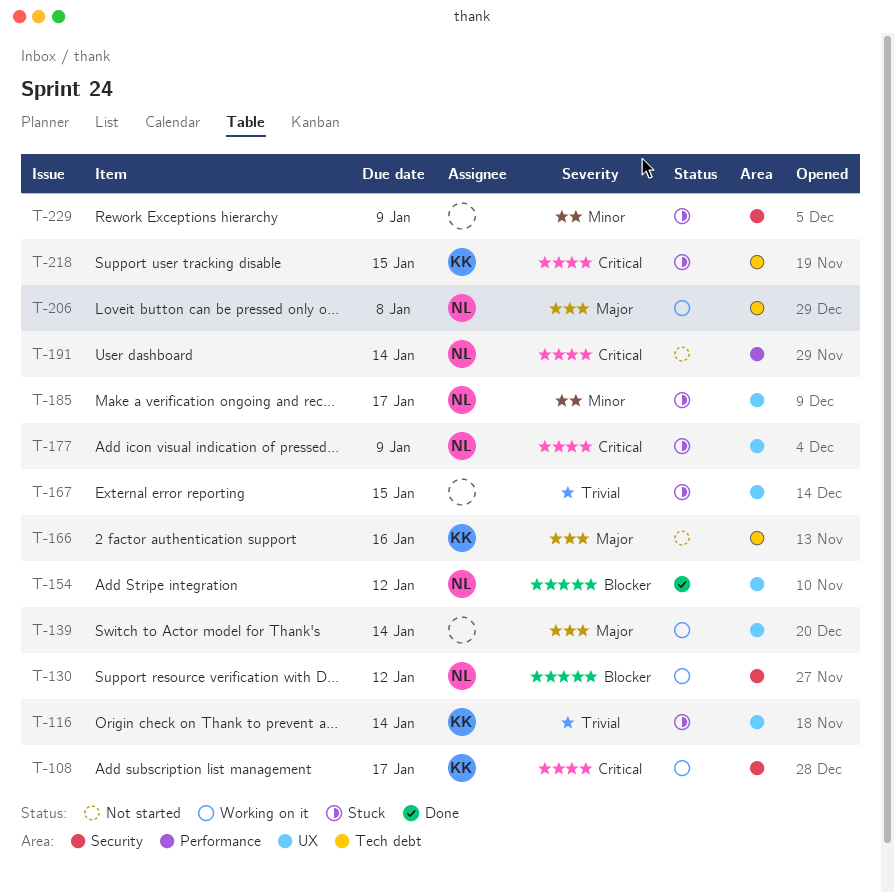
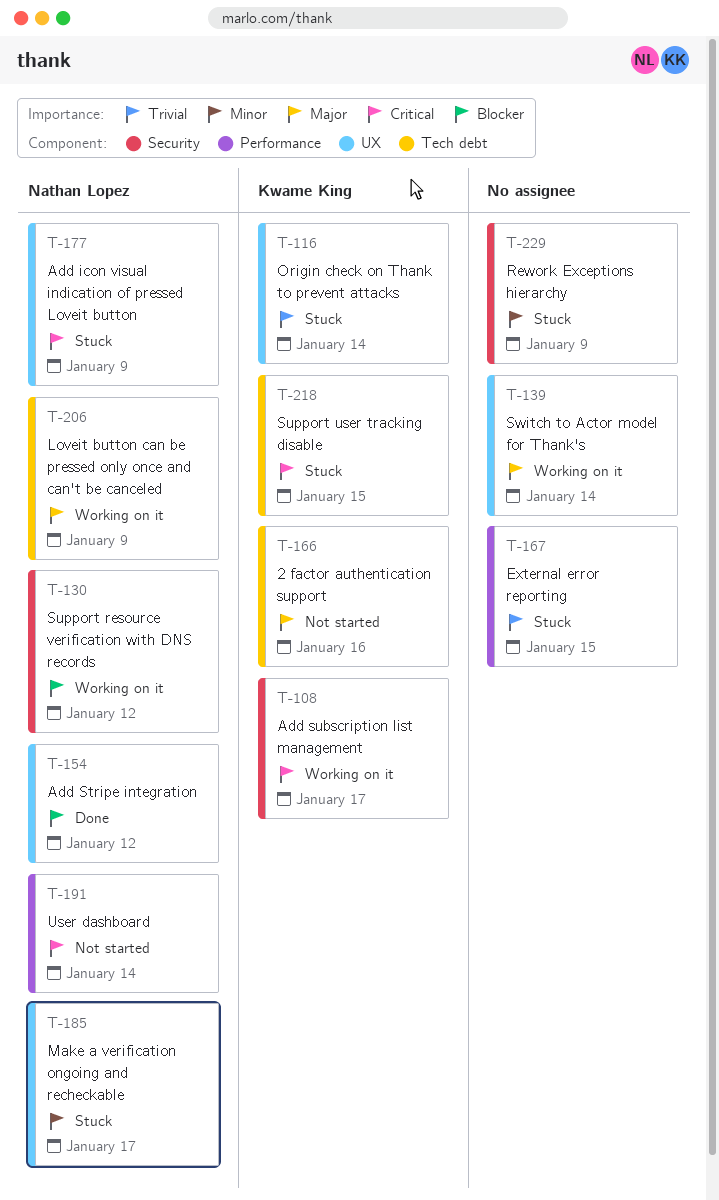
T-167, label: UX -> Performance
T-206, due: Jan 8 -> Jan 9

